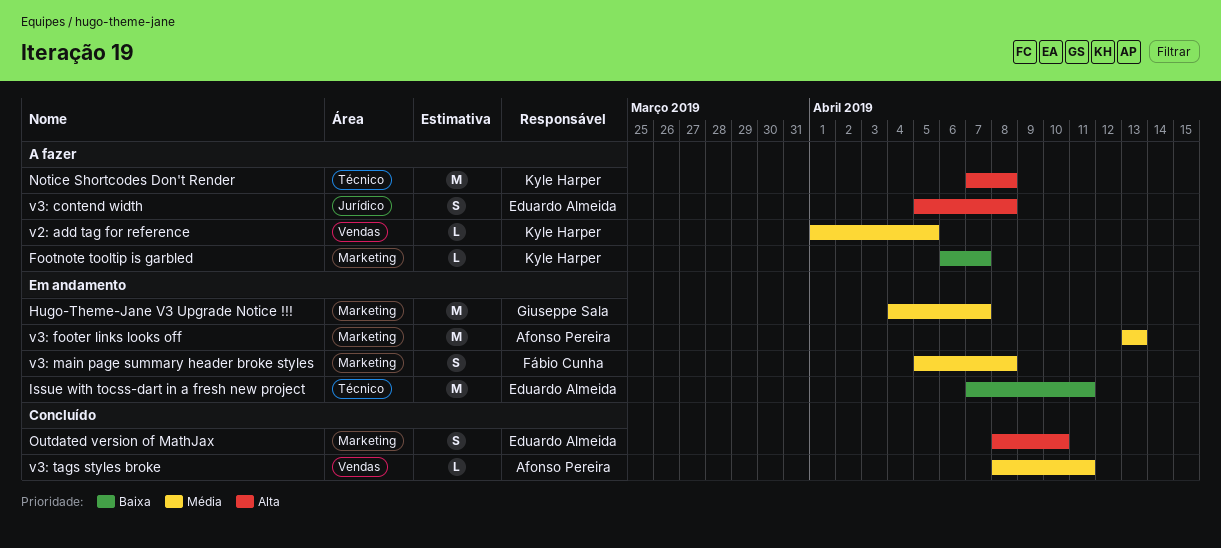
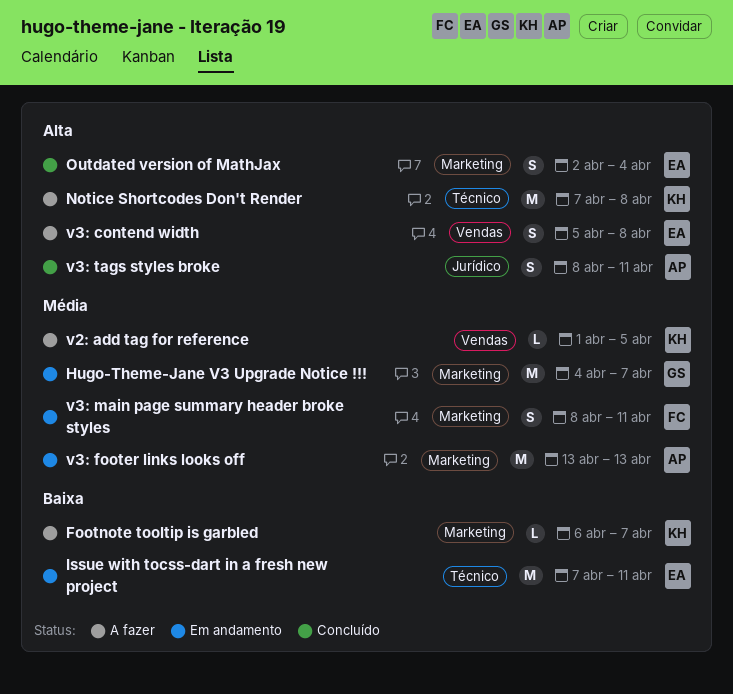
Outdated version of MathJax, start: Apr 8 -> Apr 2
Outdated version of MathJax, due: Apr 10 -> Apr 4
v3: contend width, label: Jurídico -> Vendas
v3: main page summary header broke styles, start: Apr 5 -> Apr 8
v3: main page summary header broke styles, due: Apr 8 -> Apr 11
v3: tags styles broke, priority: Média -> Alta
v3: tags styles broke, label: Vendas -> Jurídico
v3: tags styles broke, estimate: L -> S

